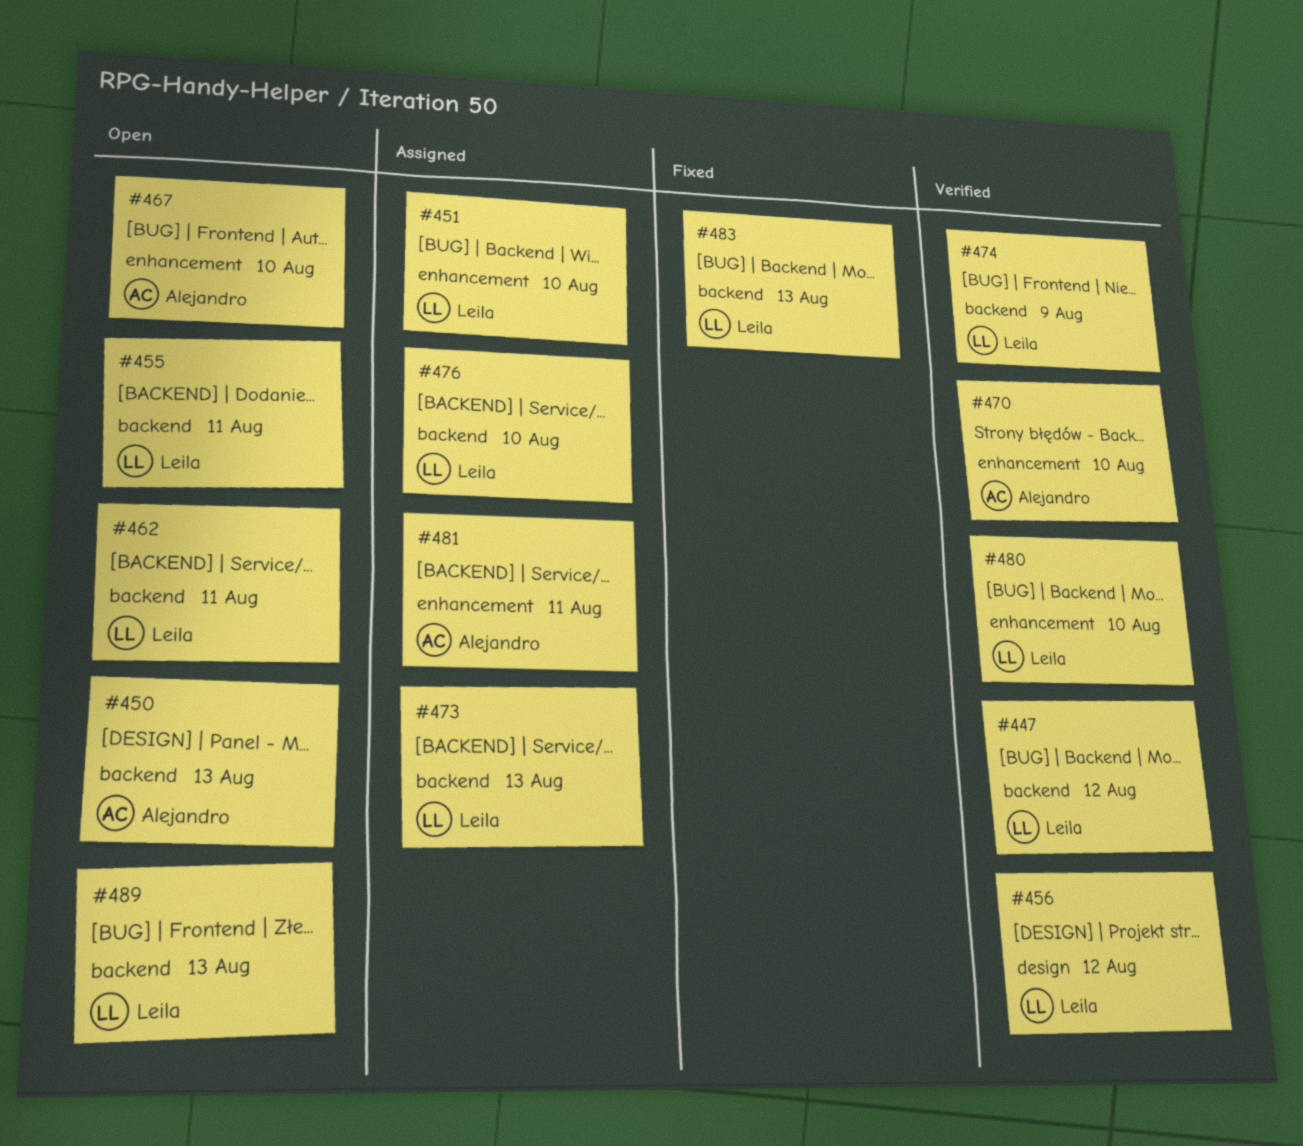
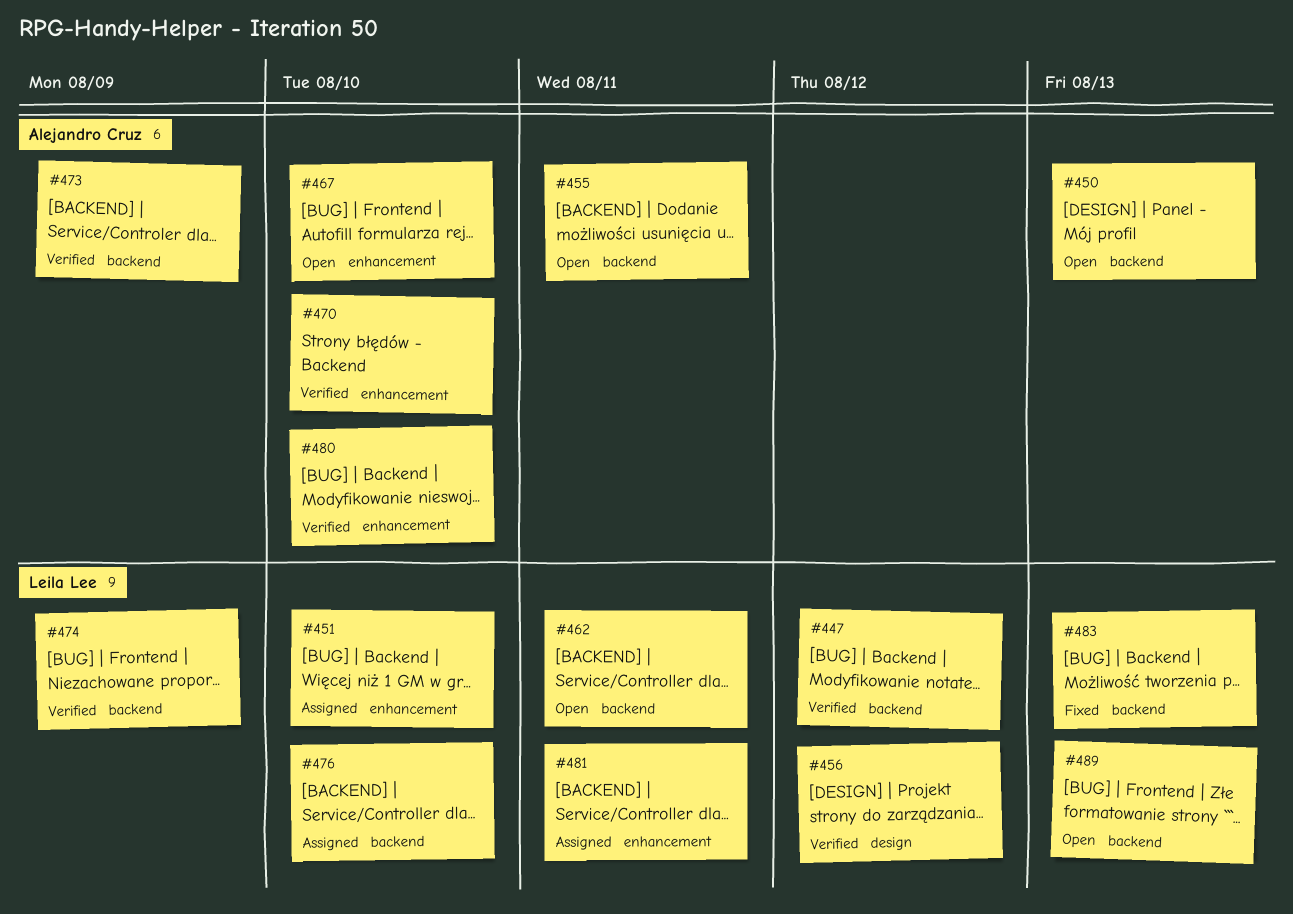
#455, owner: Leila Lee -> Alejandro Cruz
#473, status: Assigned -> Verified
#473, owner: Leila Lee -> Alejandro Cruz
#473, due: Aug 13 -> Aug 9
#480, owner: Leila Lee -> Alejandro Cruz
#481, owner: Alejandro Cruz -> Leila Lee

